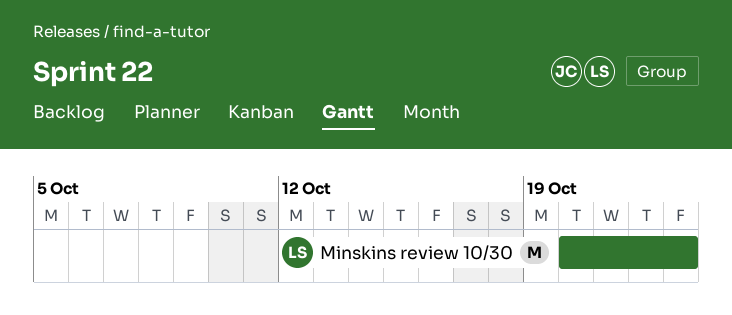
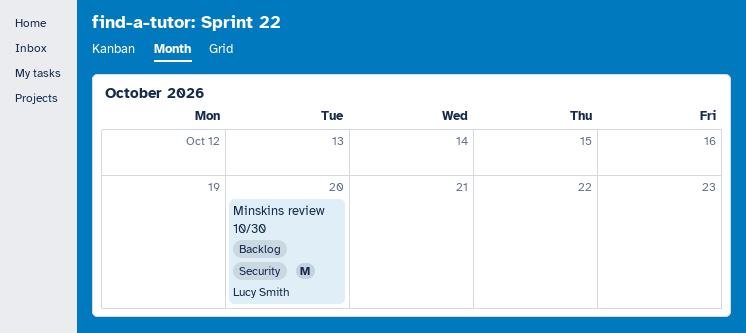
Minskins review 10/30, due: Oct 23 -> Oct 20

